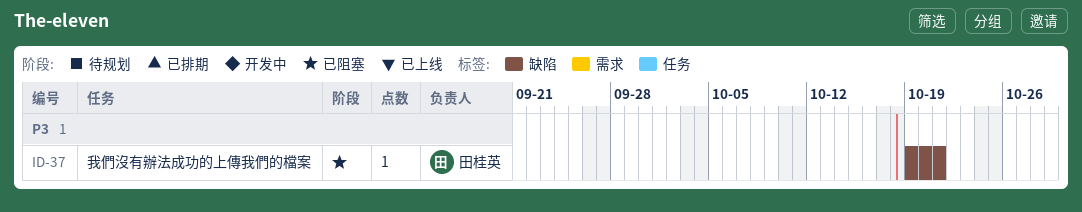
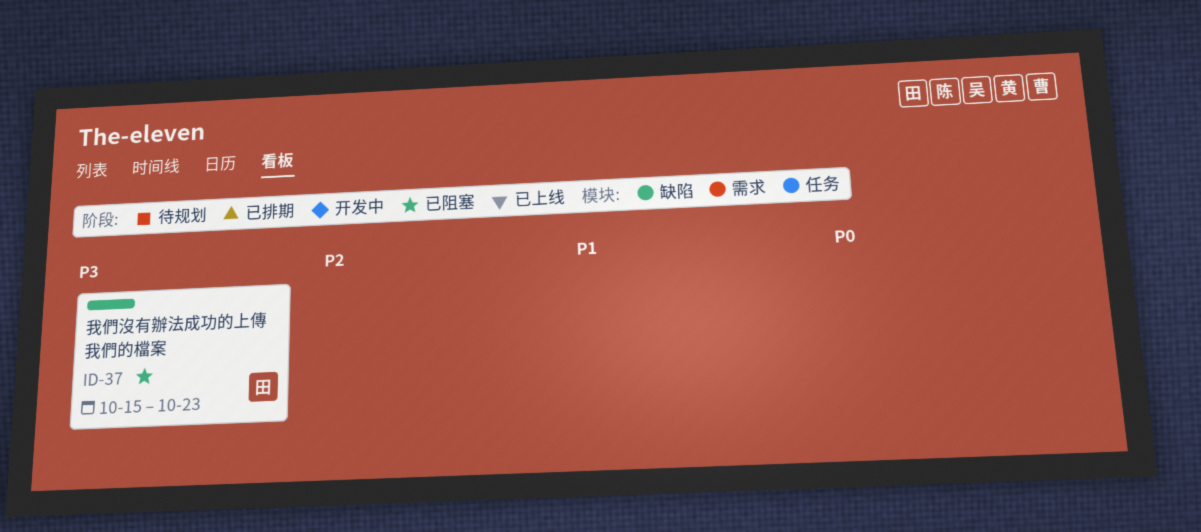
ID-37, start: Oct 19 -> Oct 15
ID-37, due: Oct 21 -> Oct 23

